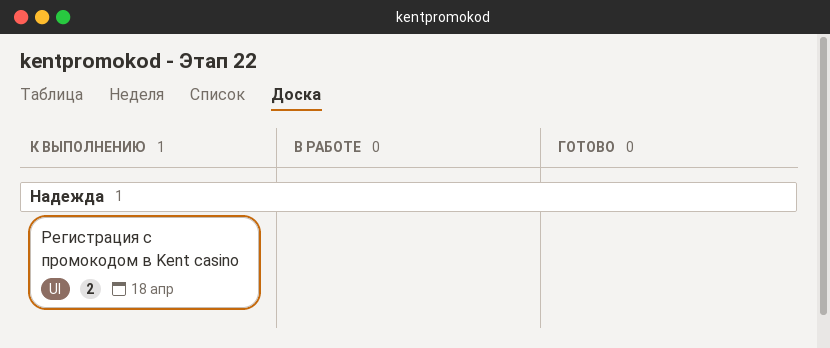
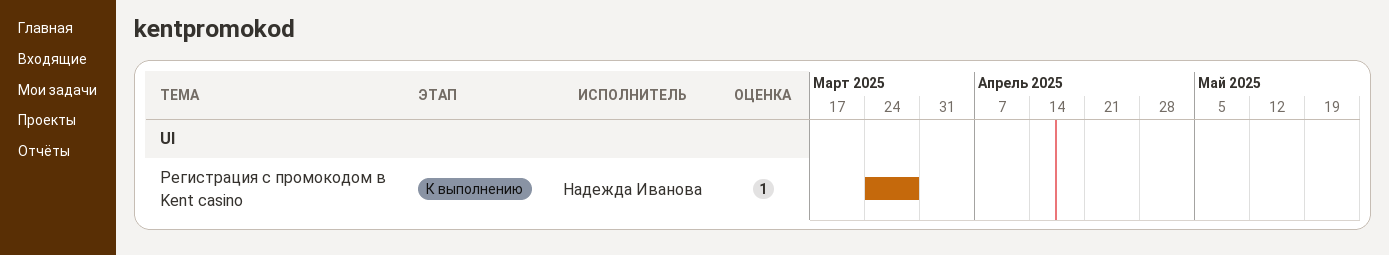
Регистрация с промокодом в Kent casino, estimate: 2 -> 1
Регистрация с промокодом в Kent casino, due: Apr 18 -> Mar 28

